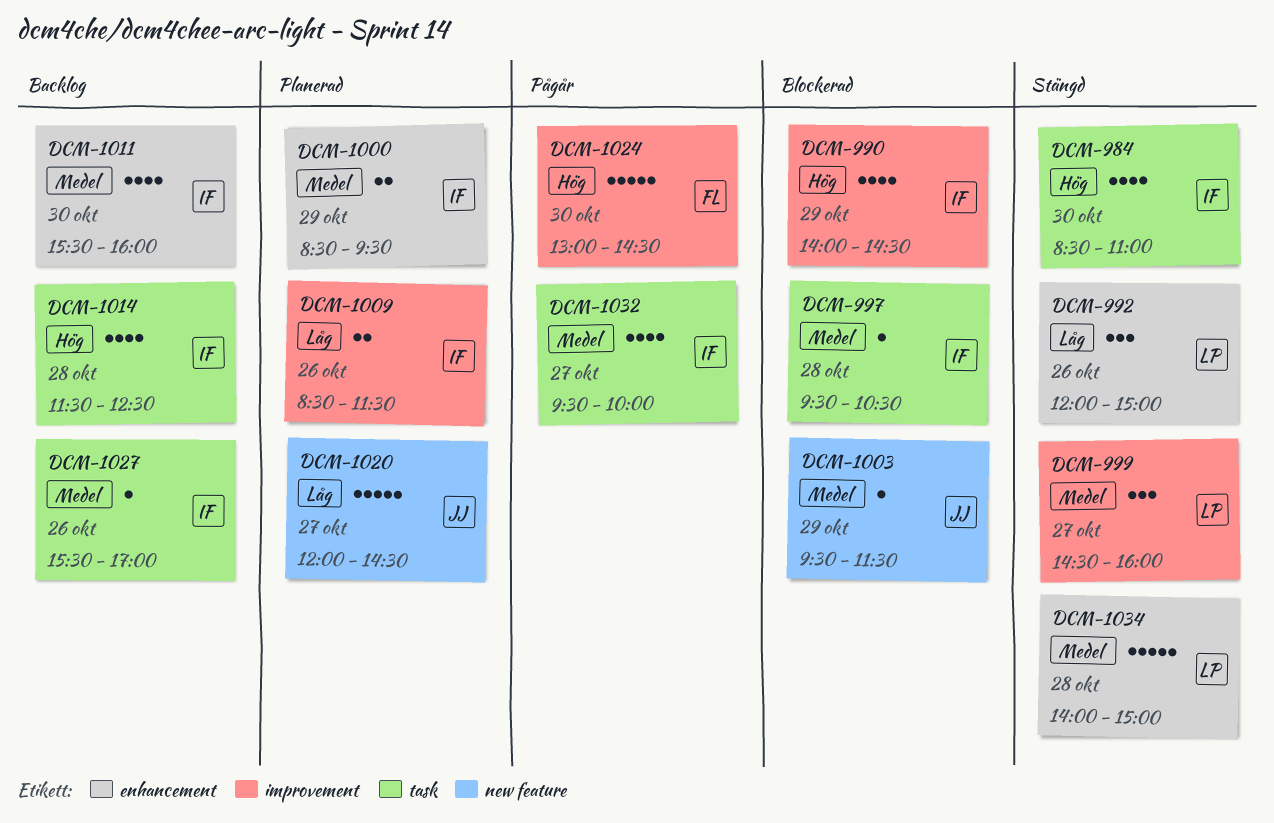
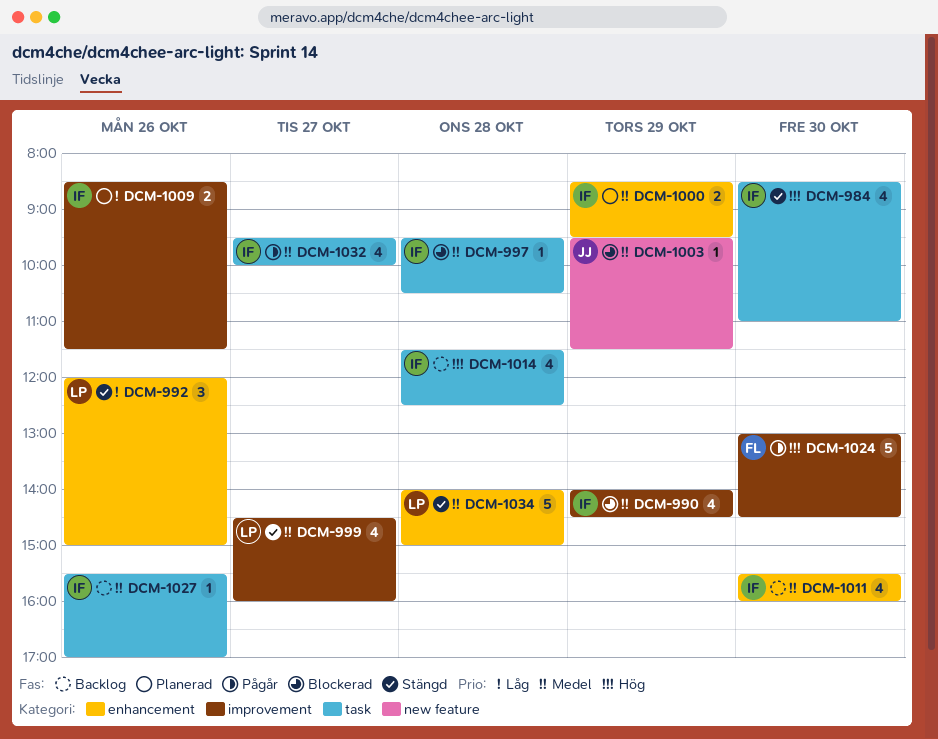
DCM-990, priority: Hög -> Medel
DCM-999, estimate: 3 -> 4
DCM-1020: present -> none

